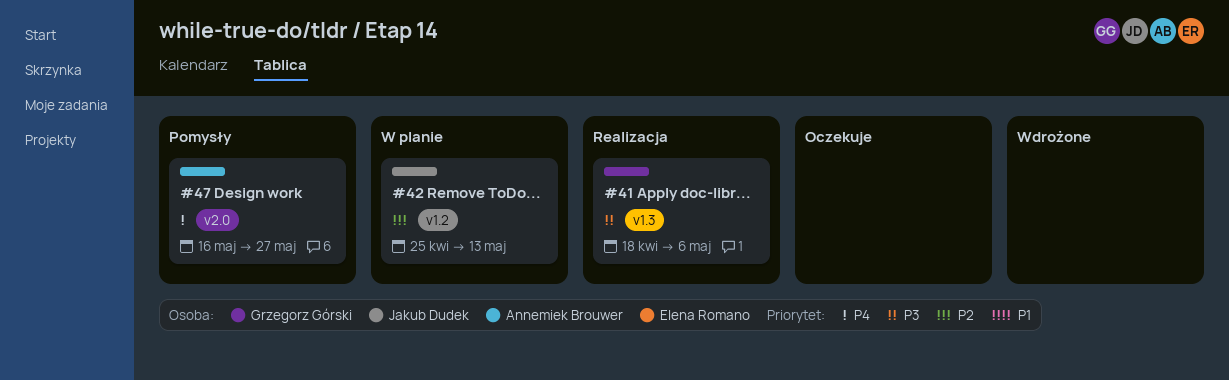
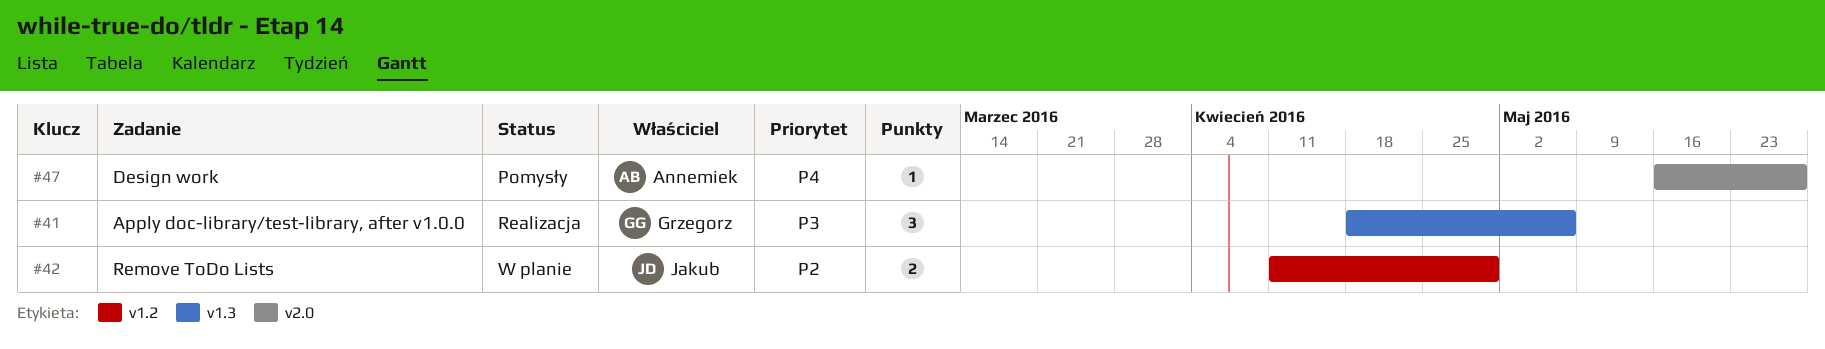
#42, start: Apr 25 -> Apr 11
#42, due: May 13 -> Apr 29

